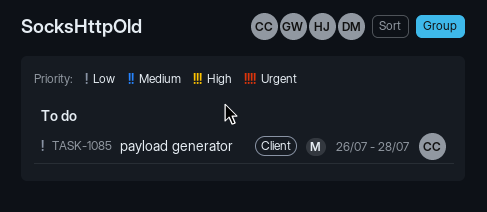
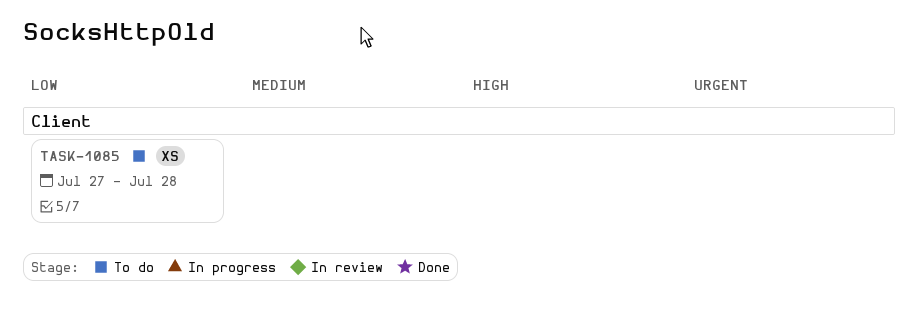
TASK-1085, estimate: M -> XS
TASK-1085, start: Jul 26 -> Jul 27

